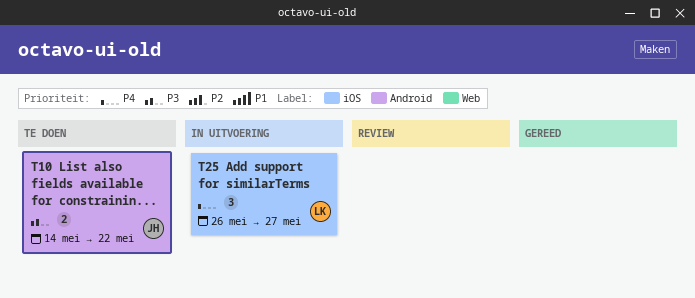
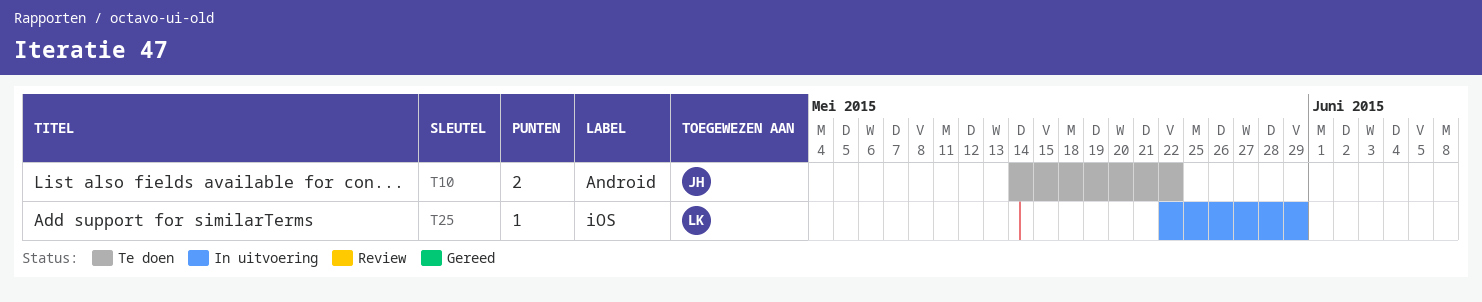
T25, estimate: 3 -> 1
T25, start: May 26 -> May 22
T25, due: May 27 -> May 29

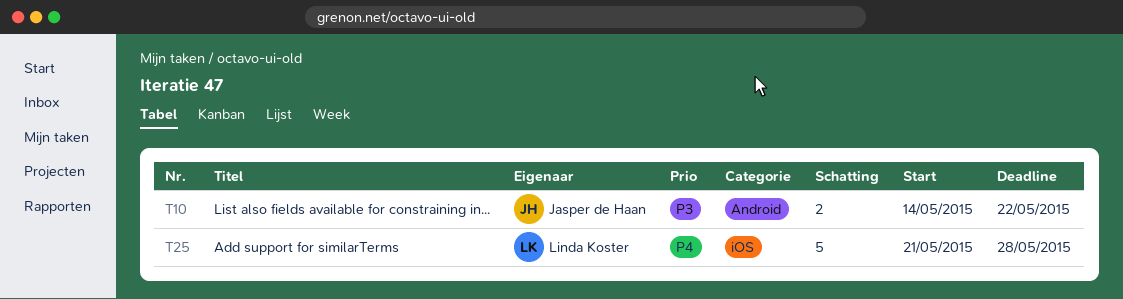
T25, estimate: 1 -> 5
T25, start: May 22 -> May 21
T25, due: May 29 -> May 28

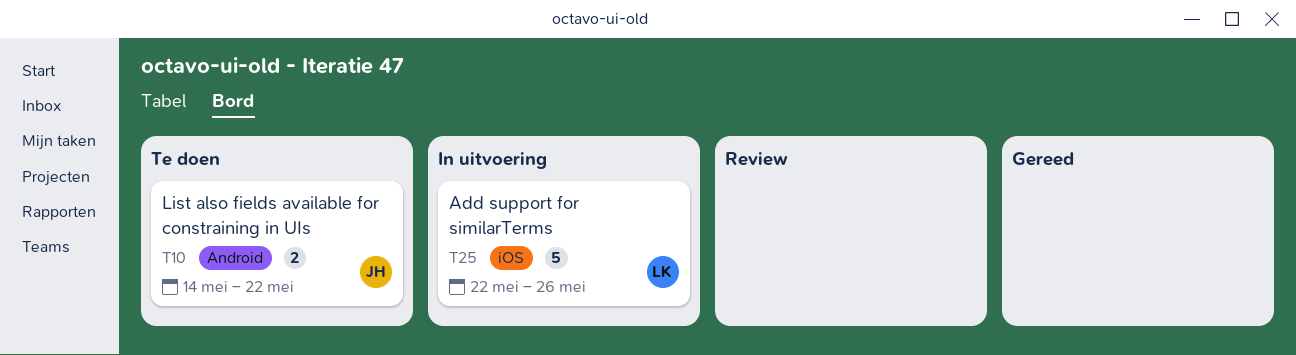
T25, start: May 21 -> May 22
T25, due: May 28 -> May 26

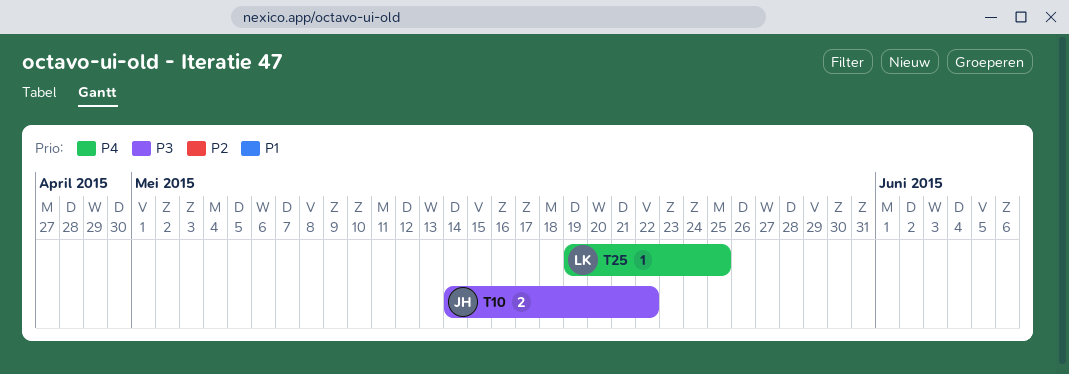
T25, estimate: 5 -> 1
T25, start: May 22 -> May 19
T25, due: May 26 -> May 25

